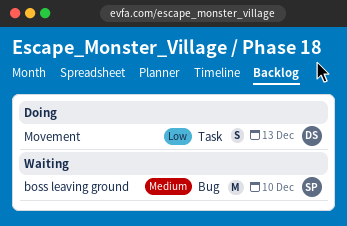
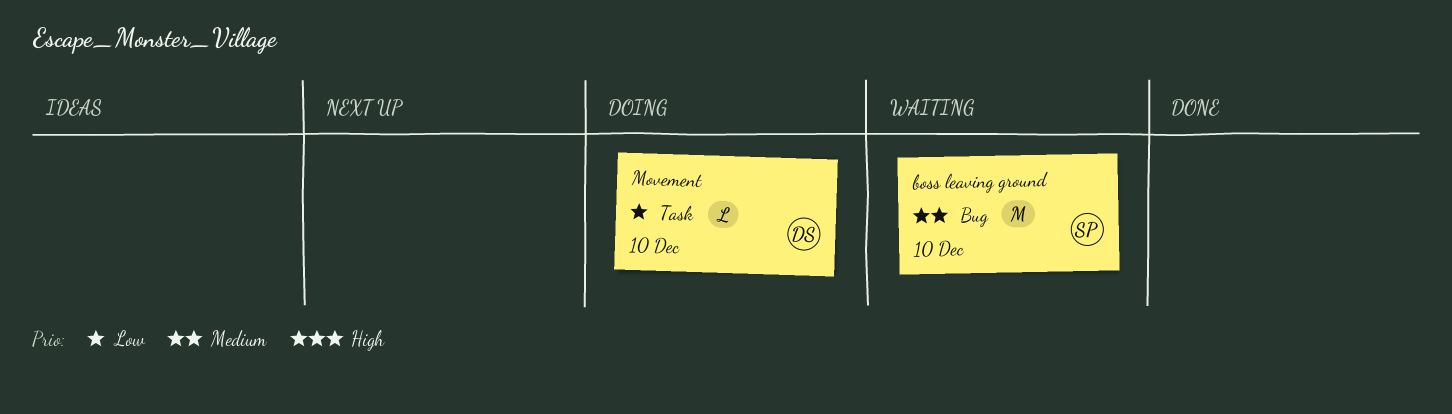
Movement, estimate: S -> L
Movement, due: Dec 13 -> Dec 10

